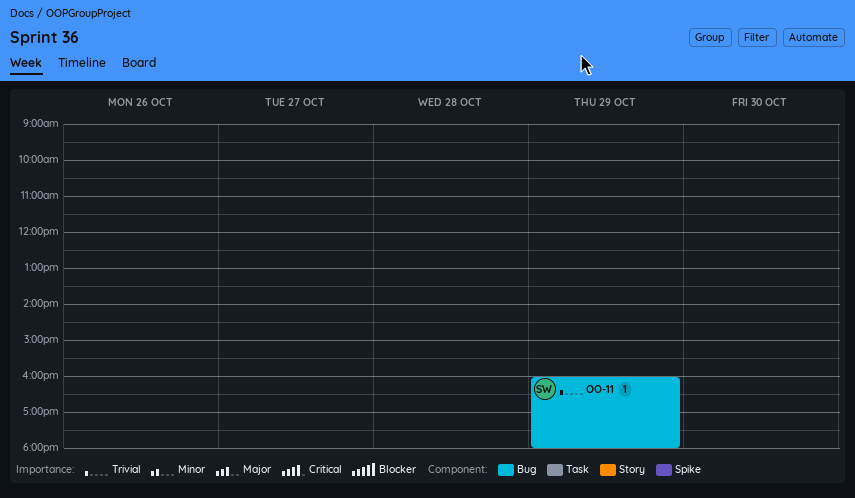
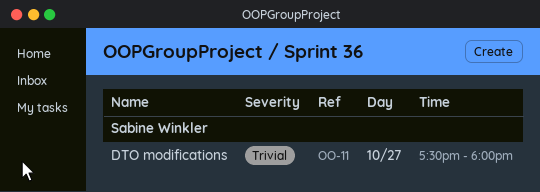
OO-11, day: Oct 29 -> Oct 27
OO-11, begins: 16:00 -> 17:30

